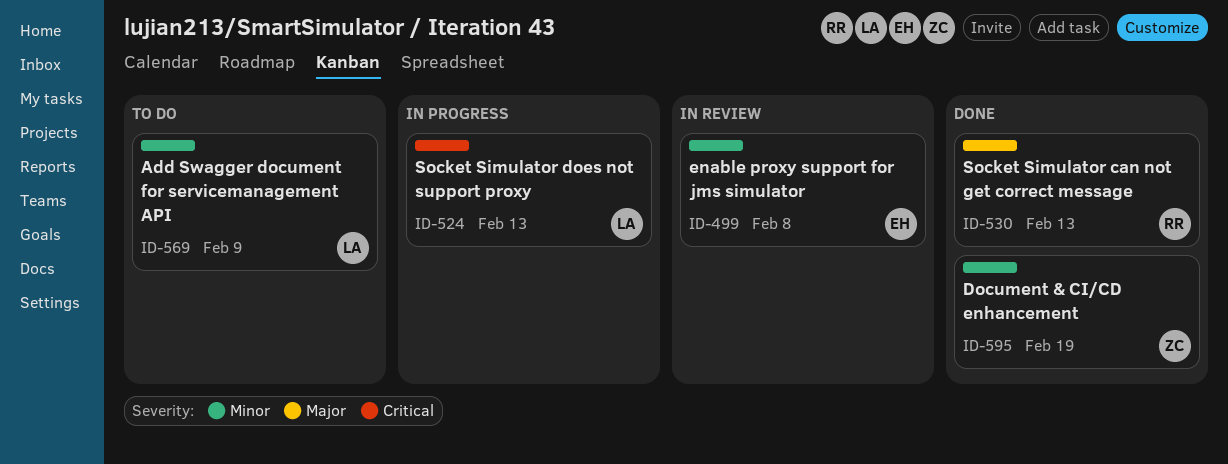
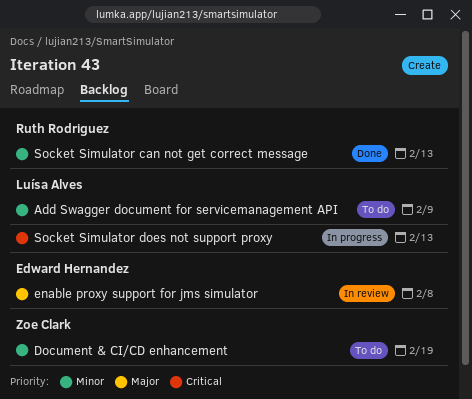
Document & CI/CD enhancement, status: Done -> To do
enable proxy support for jms simulator, priority: Minor -> Major
Socket Simulator can not get correct message, priority: Major -> Minor

